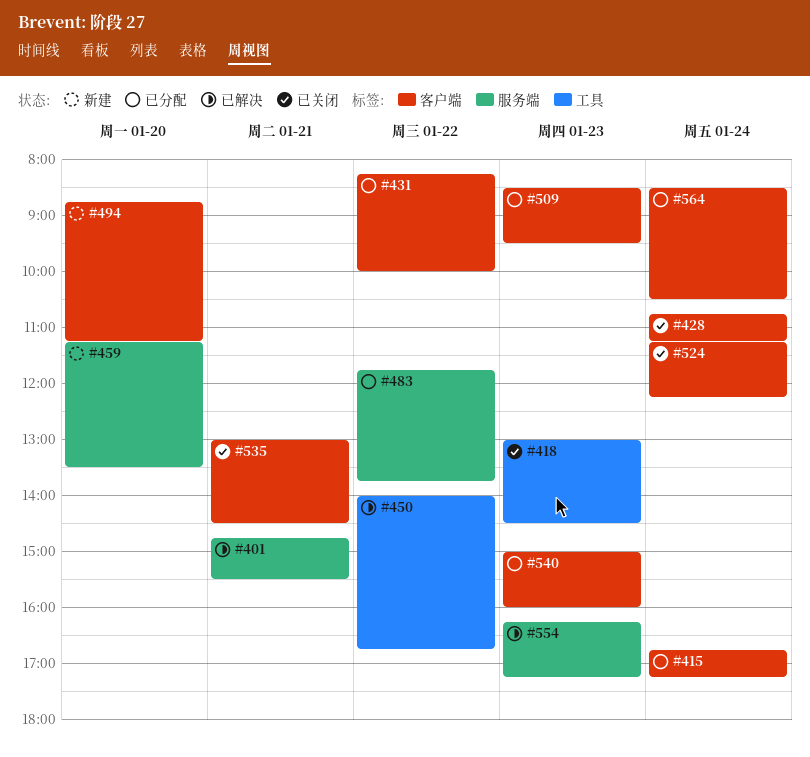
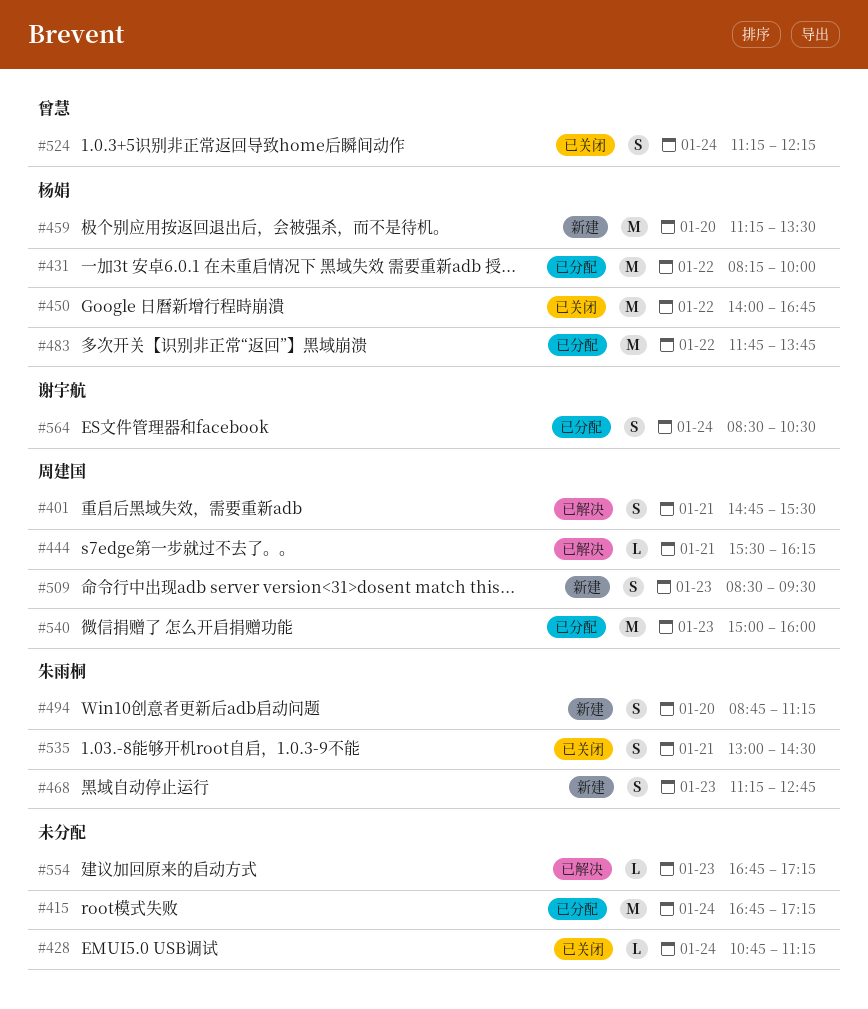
#418: present -> none
#444: none -> present
#450, status: 已解决 -> 已关闭
#468: none -> present
#509, status: 已分配 -> 新建
#554, begins: 16:15 -> 16:45

